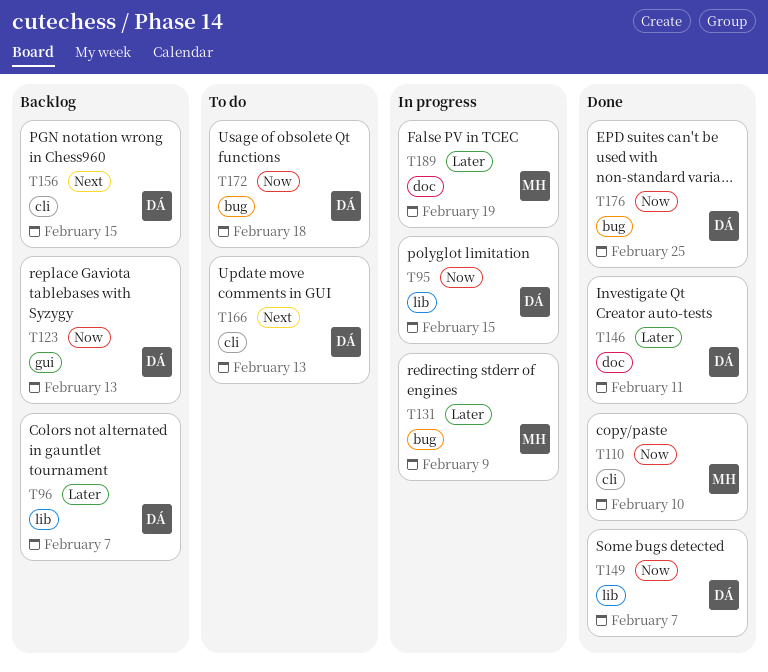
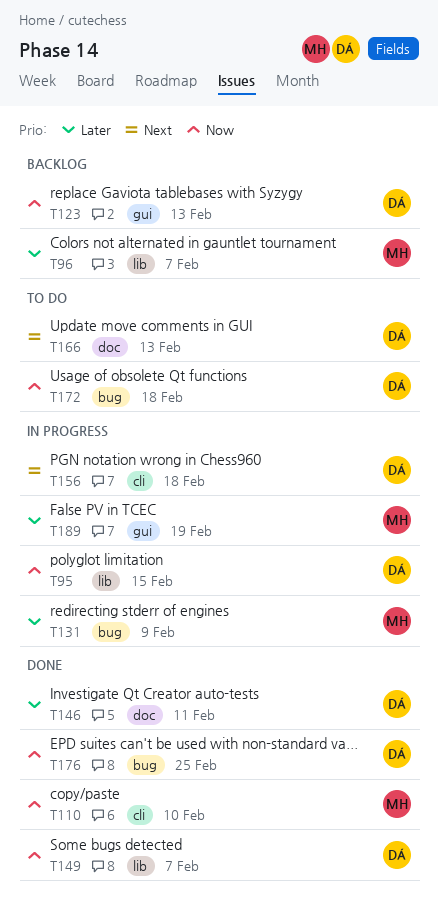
T96, owner: DÁ -> MH
T156, status: Backlog -> In progress
T156, due: Feb 15 -> Feb 18
T166, label: cli -> doc
T189, label: doc -> gui

